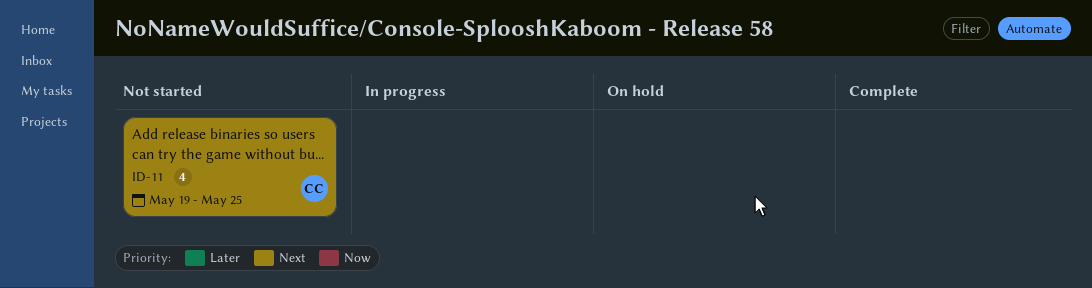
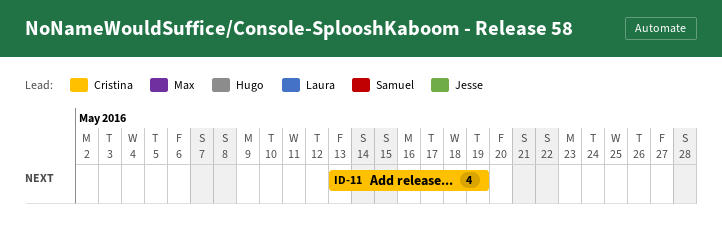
ID-11, start: May 19 -> May 13
ID-11, due: May 25 -> May 19

